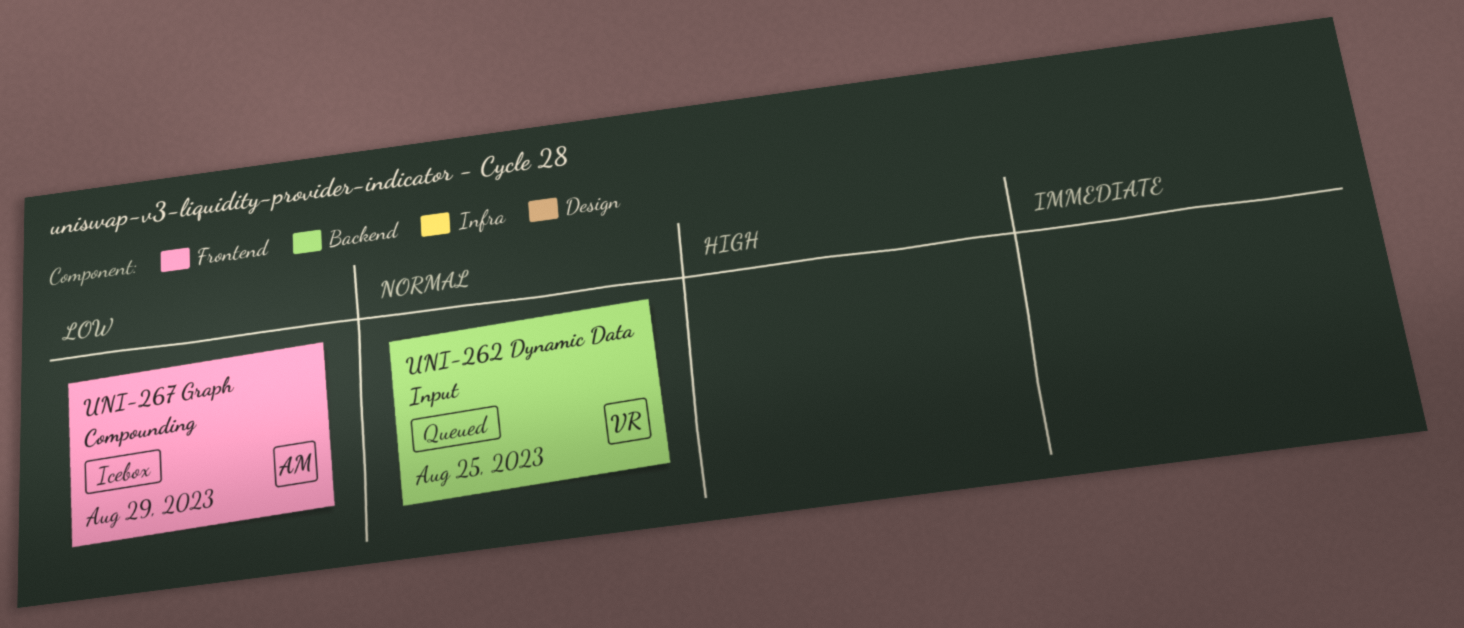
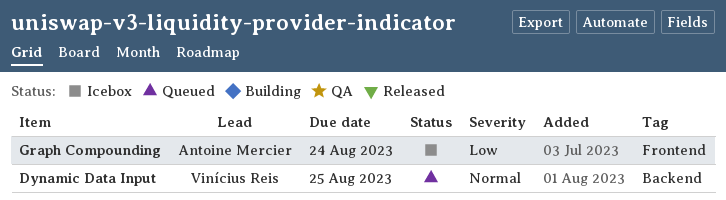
Graph Compounding, due: Aug 29 -> Aug 24

